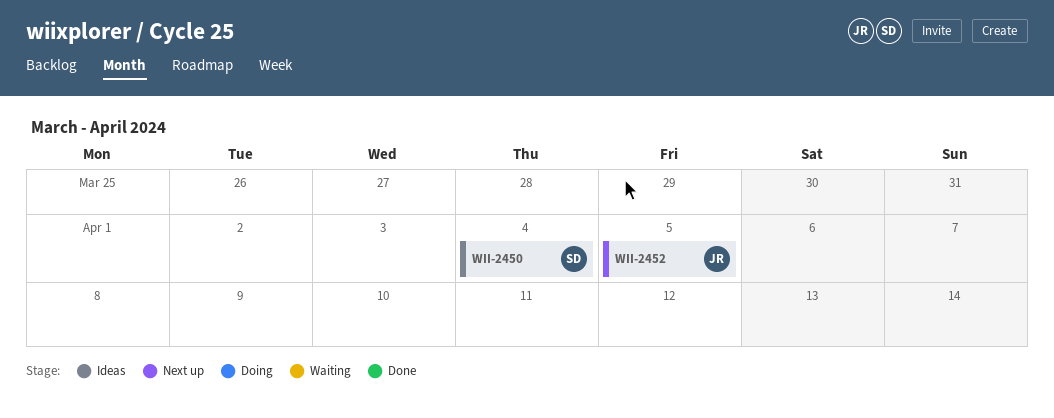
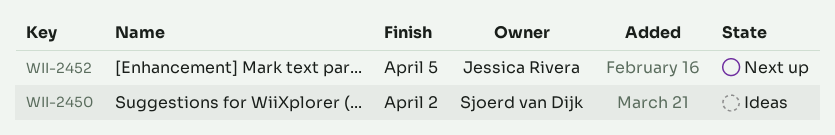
WII-2450, due: Apr 4 -> Apr 2

